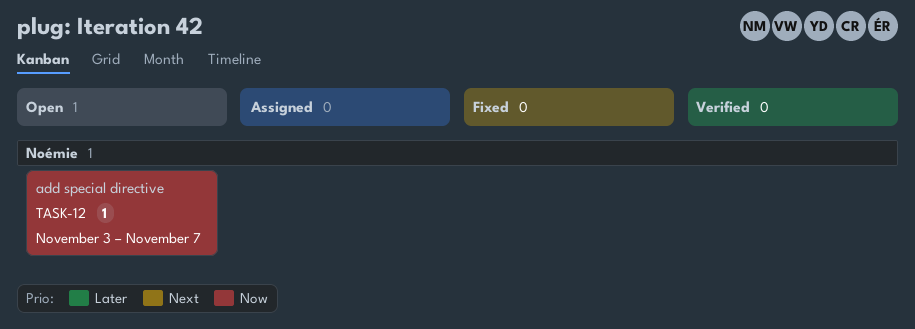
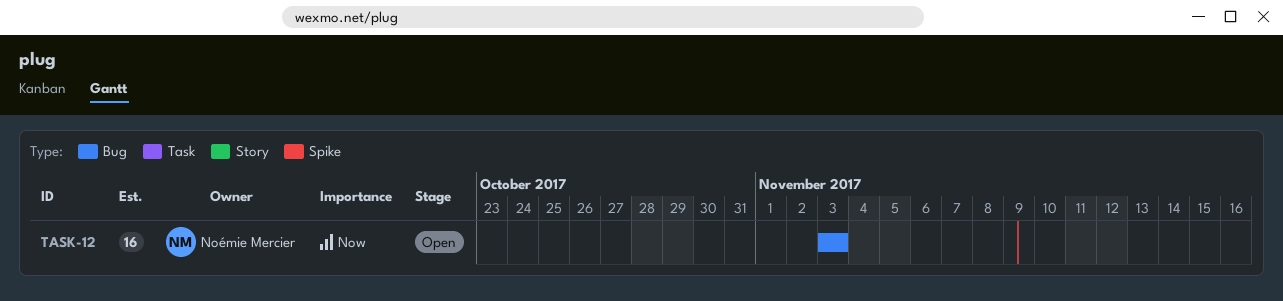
TASK-12, estimate: 1 -> 16
TASK-12, due: Nov 7 -> Nov 3

